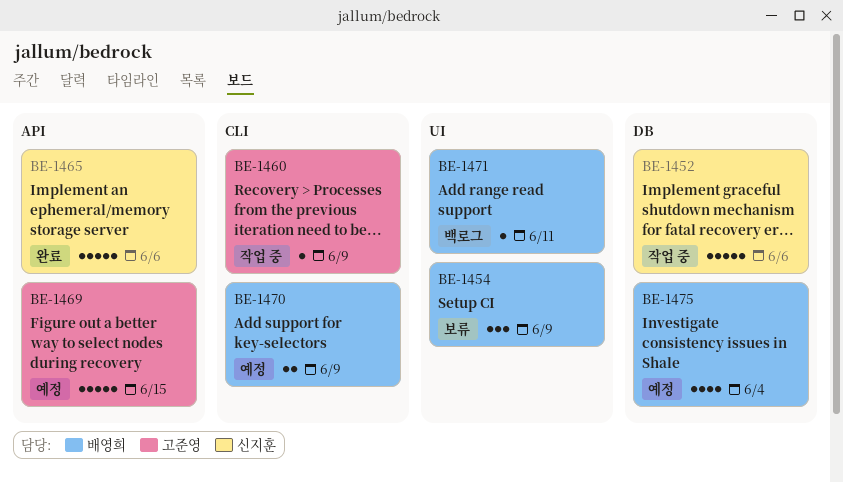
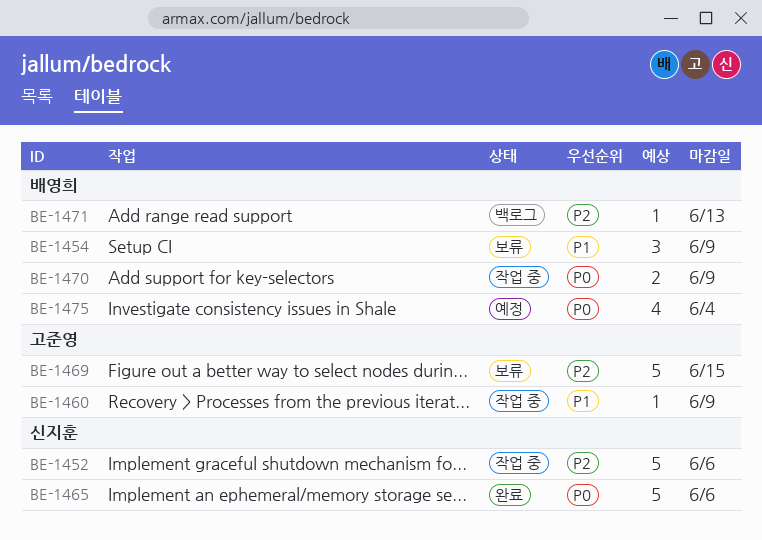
BE-1469, status: 예정 -> 보류
BE-1470, status: 예정 -> 작업 중
BE-1471, due: Jun 11 -> Jun 13

